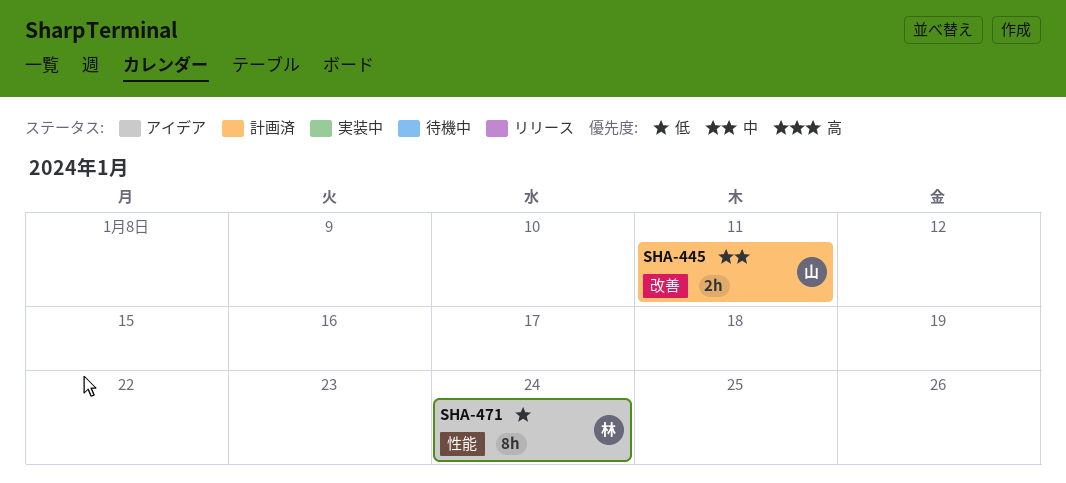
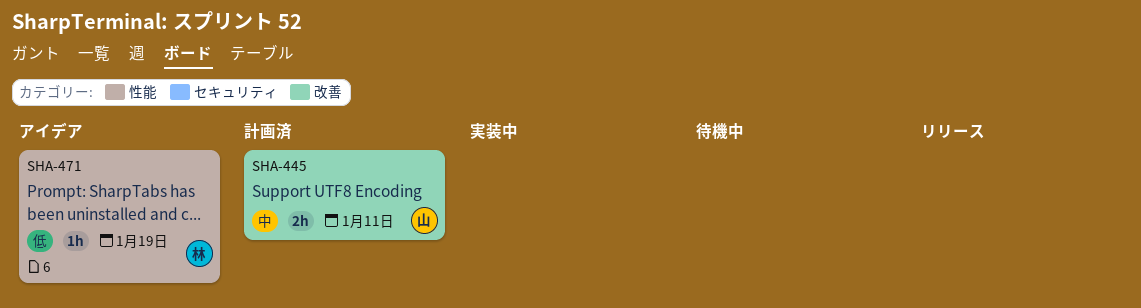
SHA-471, estimate: 8h -> 1h
SHA-471, due: Jan 24 -> Jan 19

